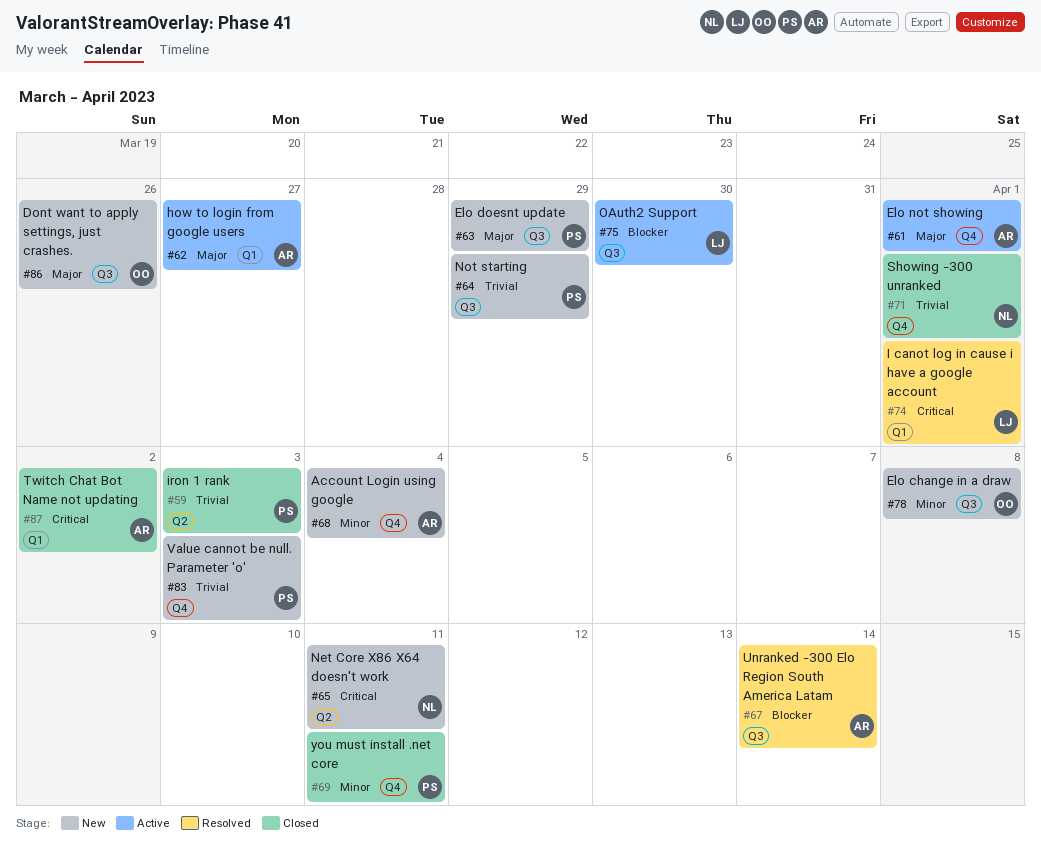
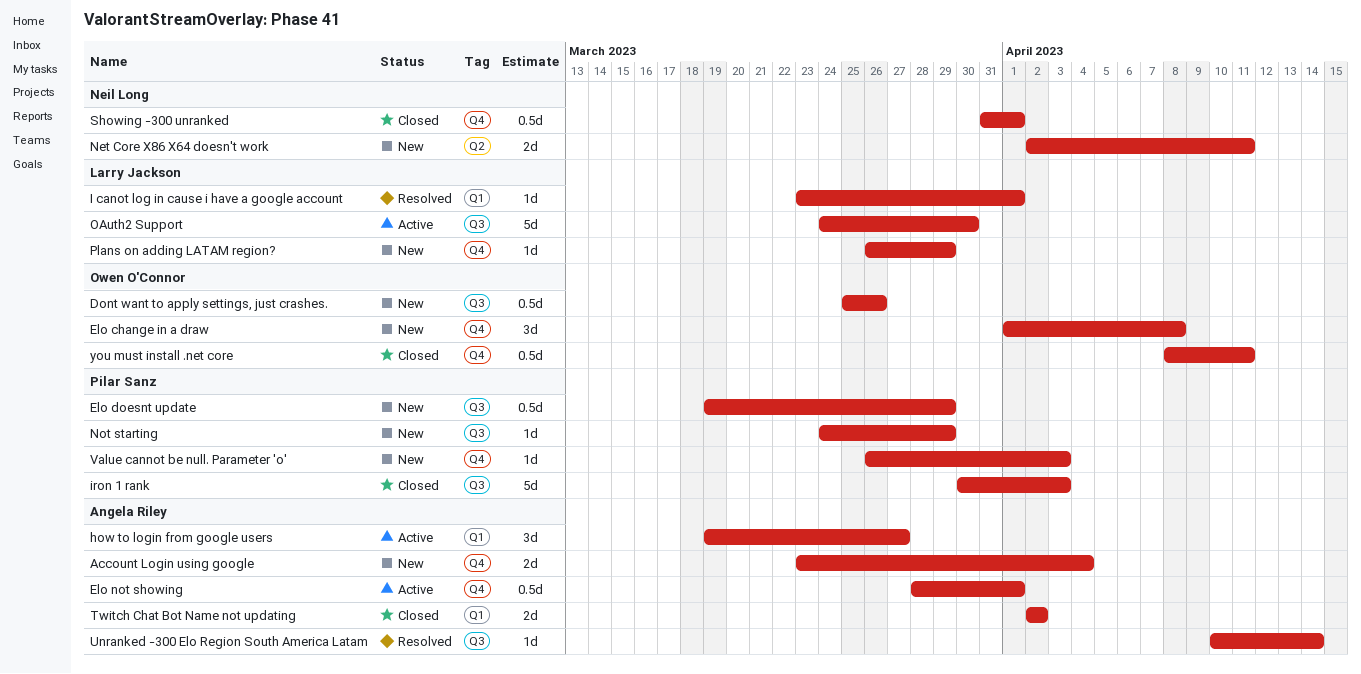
Elo change in a draw, label: Q3 -> Q4
iron 1 rank, label: Q2 -> Q3
Plans on adding LATAM region?: none -> present
you must install .net core, owner: Pilar Sanz -> Owen O'Connor

